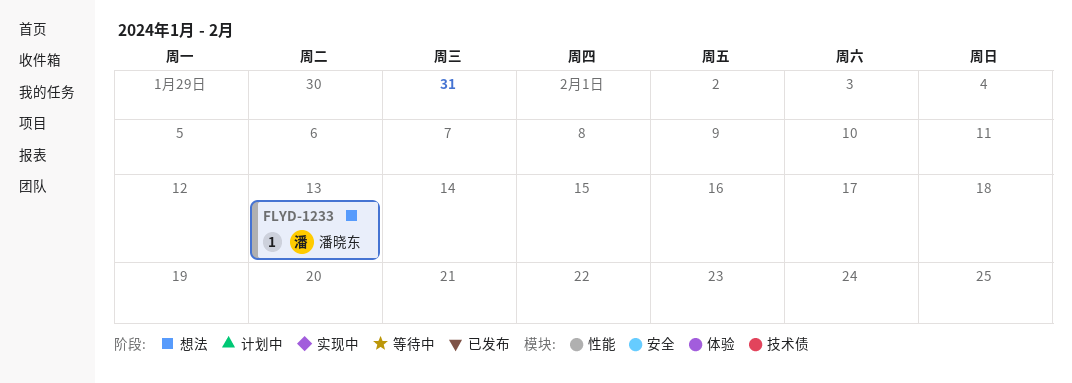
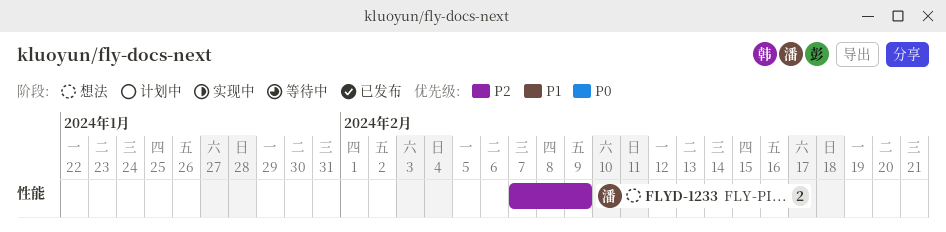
FLYD-1233, estimate: 1 -> 2
FLYD-1233, due: Feb 13 -> Feb 9

